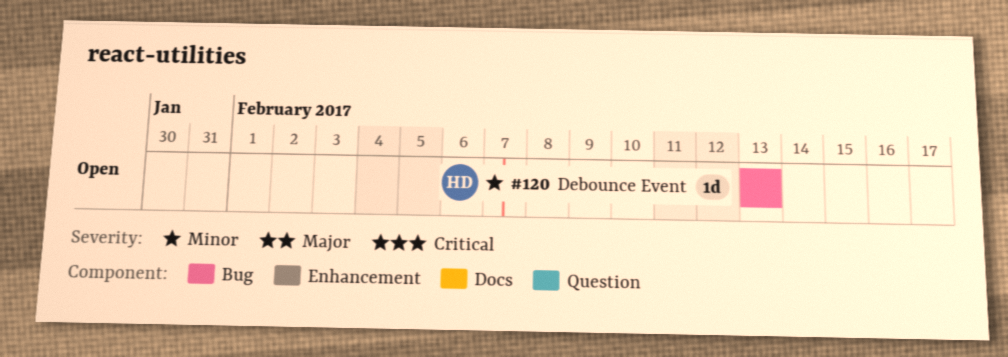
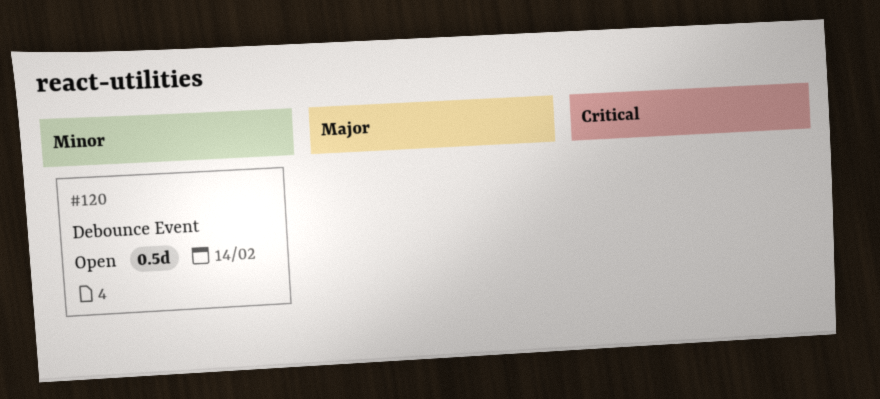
#120, estimate: 1d -> 0.5d
#120, due: Feb 13 -> Feb 14

